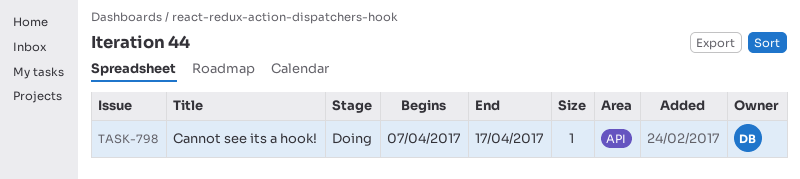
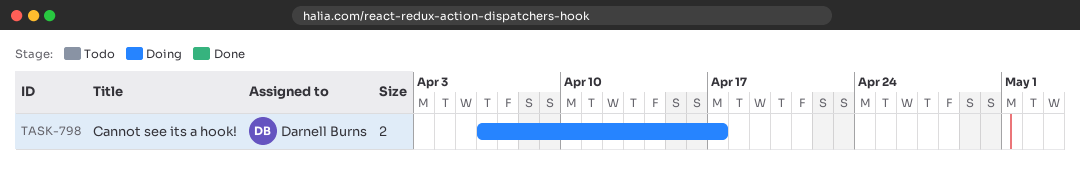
TASK-798, estimate: 1 -> 2
TASK-798, start: Apr 7 -> Apr 6

